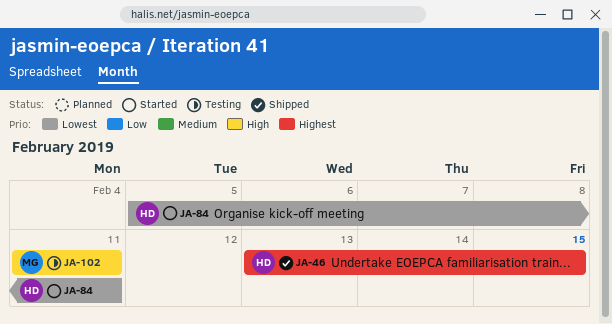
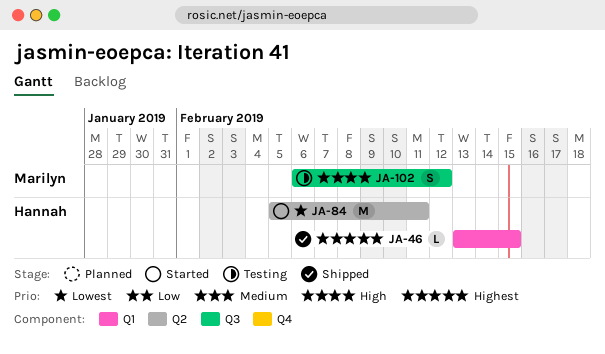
JA-102, start: Feb 11 -> Feb 6
JA-102, due: Feb 11 -> Feb 12

